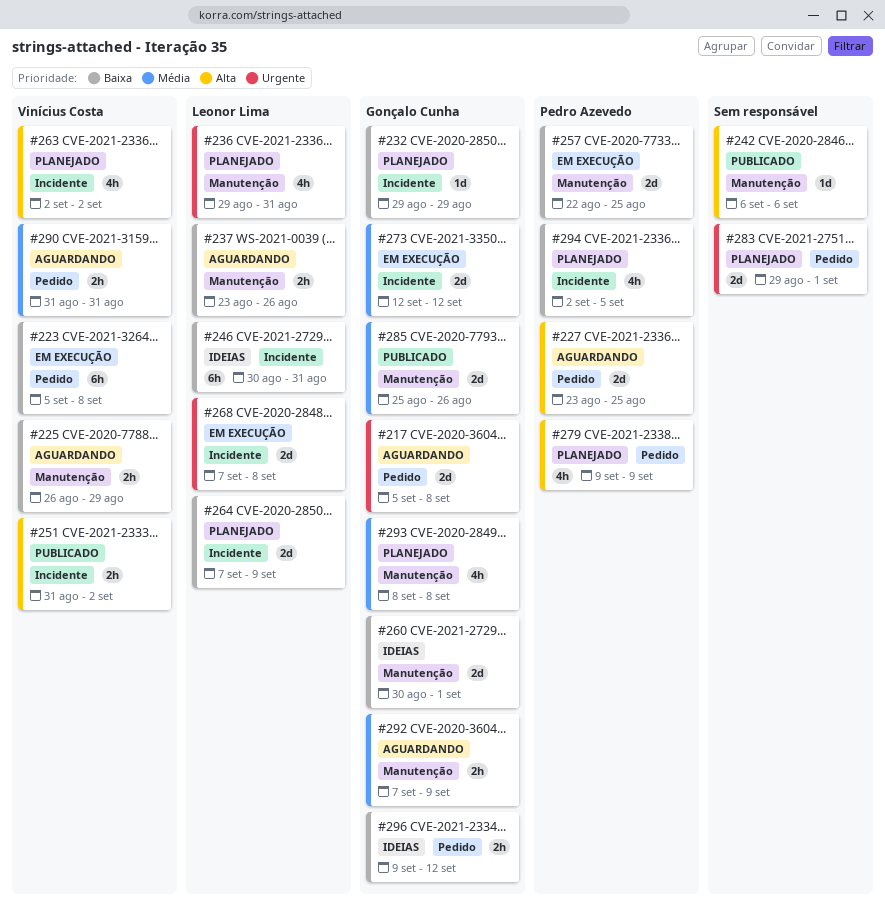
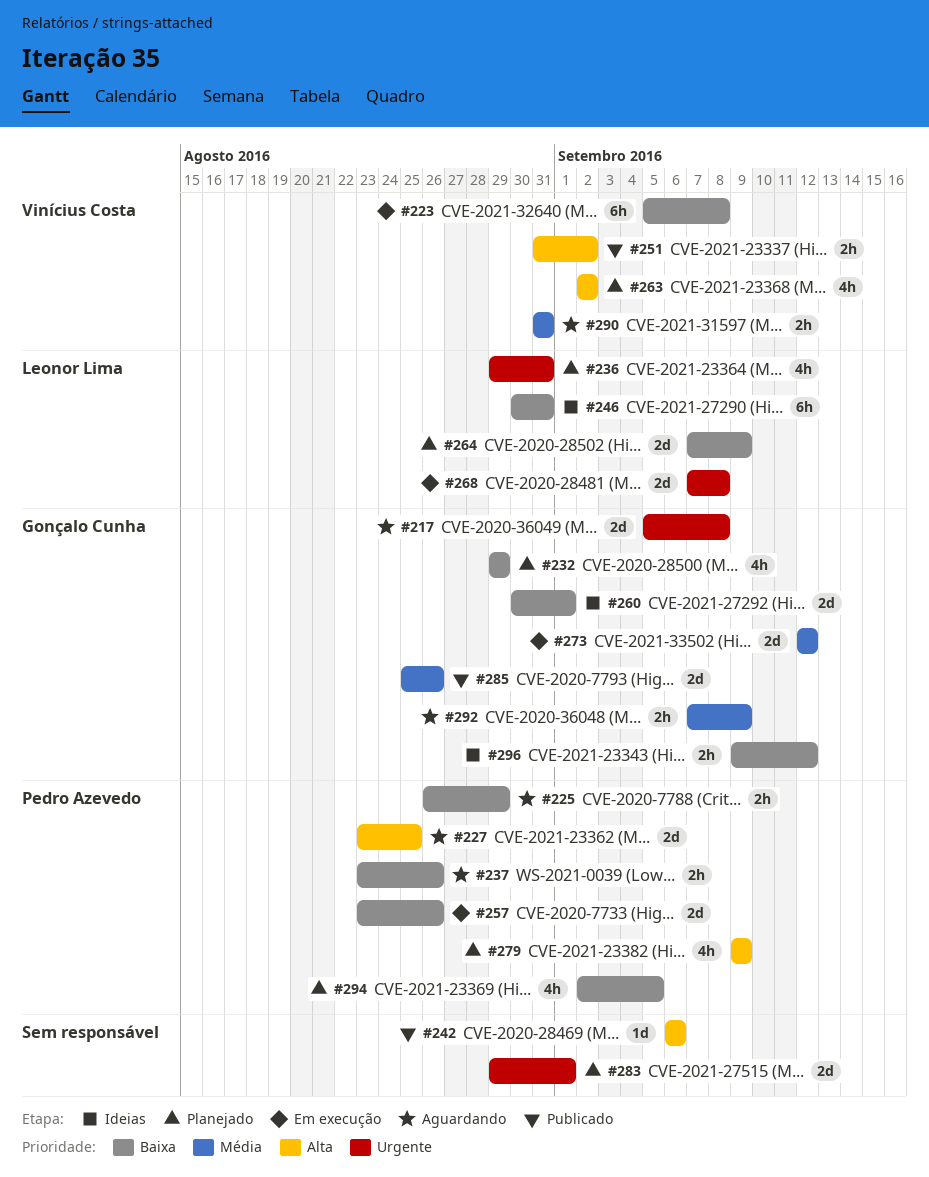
#225, owner: Vinícius Costa -> Pedro Azevedo
#232, estimate: 1d -> 4h
#237, owner: Leonor Lima -> Pedro Azevedo
#257, start: Aug 22 -> Aug 23
#257, due: Aug 25 -> Aug 26
#293: present -> none

